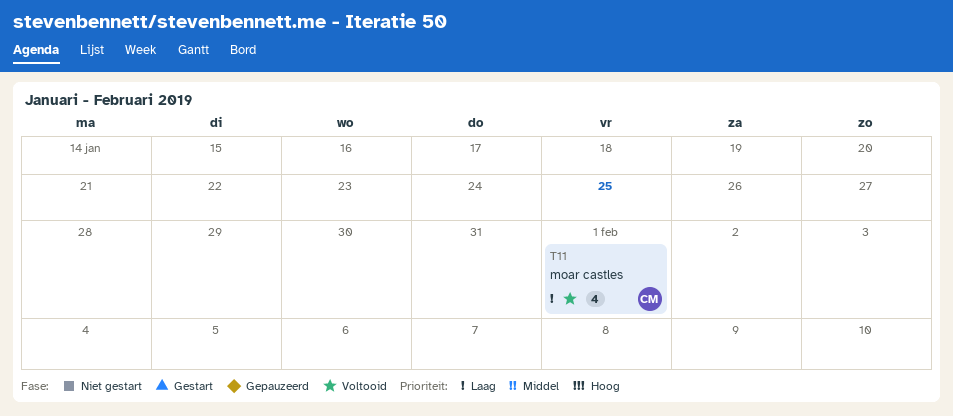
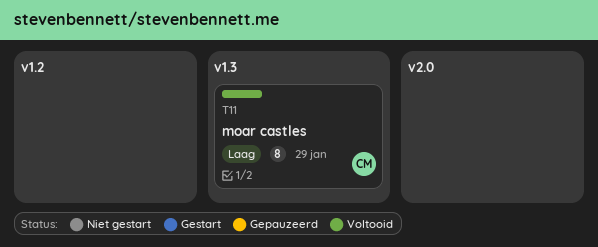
T11, estimate: 4 -> 8
T11, due: Feb 1 -> Jan 29

